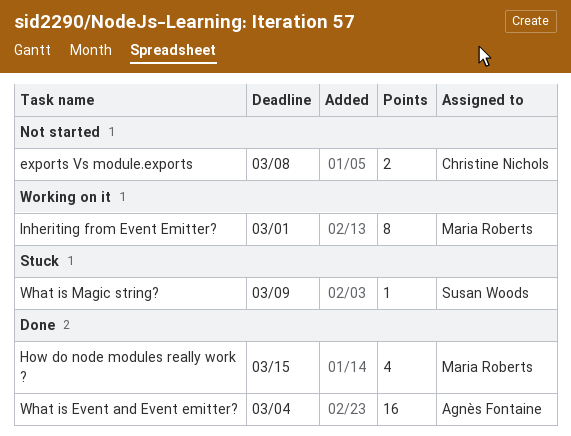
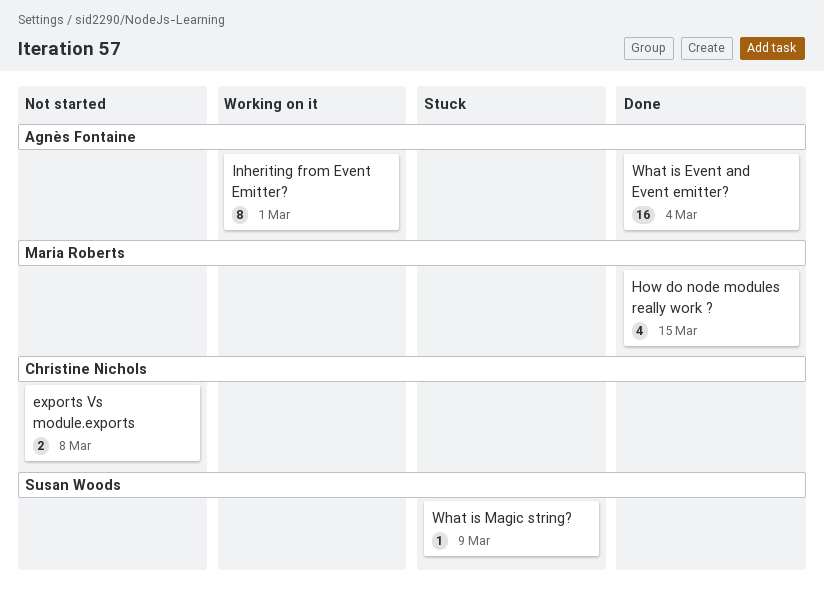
Inheriting from Event Emitter?, owner: Maria Roberts -> Agnès Fontaine

